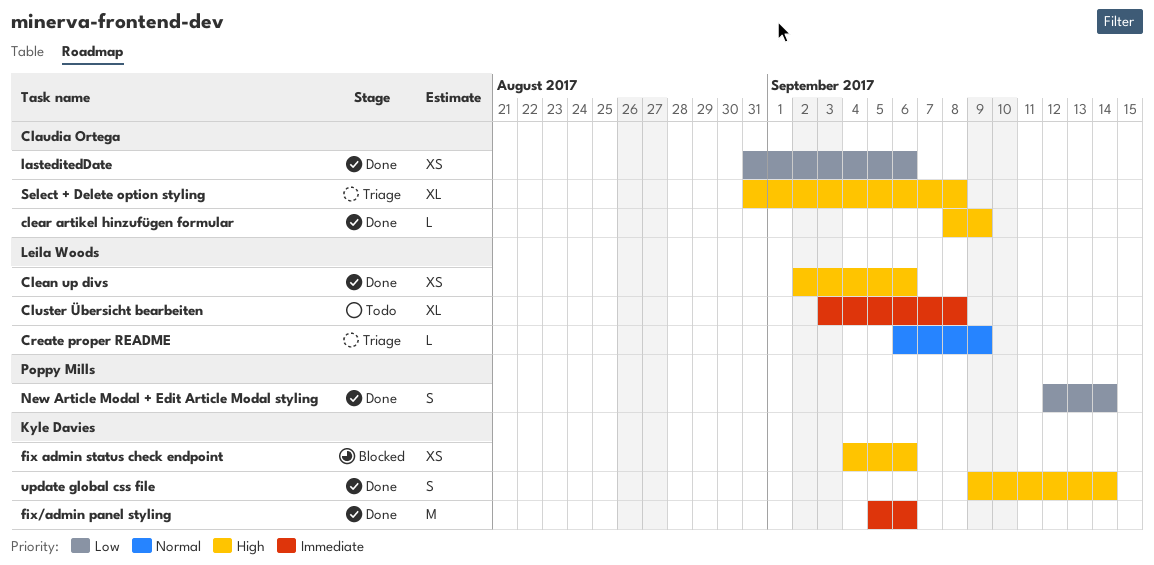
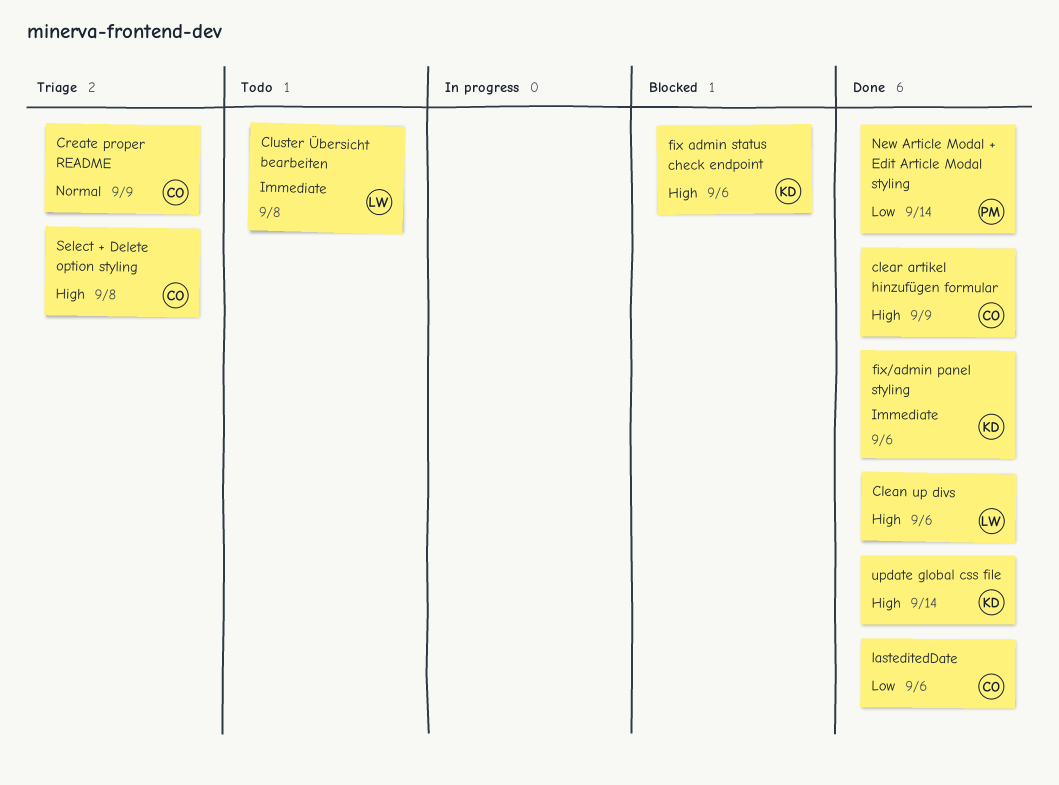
Create proper README, owner: Leila Woods -> Claudia Ortega

